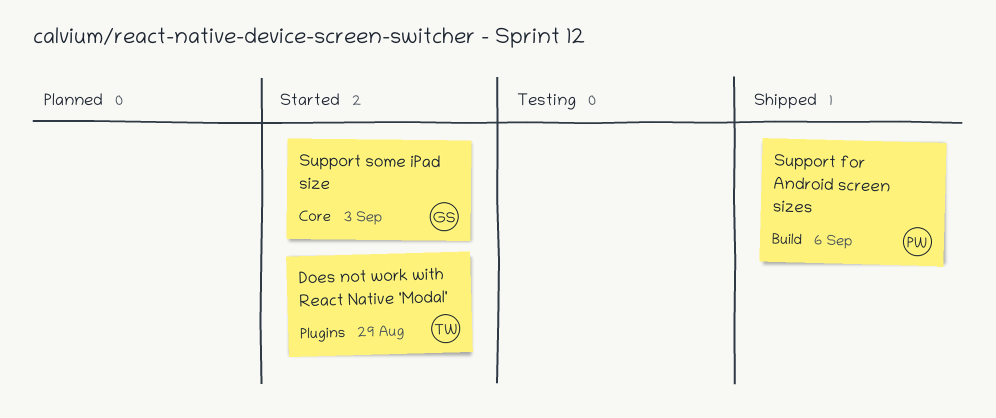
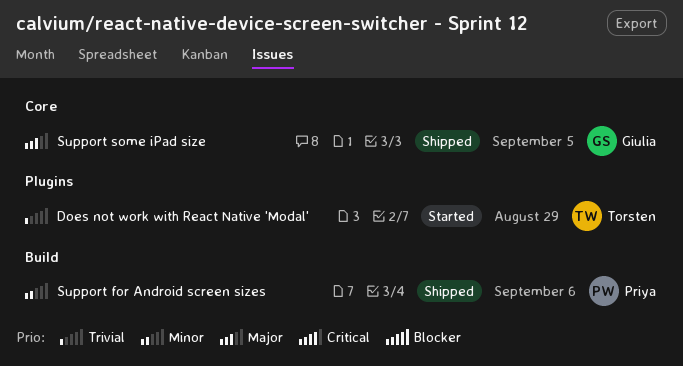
Support some iPad size, status: Started -> Shipped
Support some iPad size, due: Sep 3 -> Sep 5

